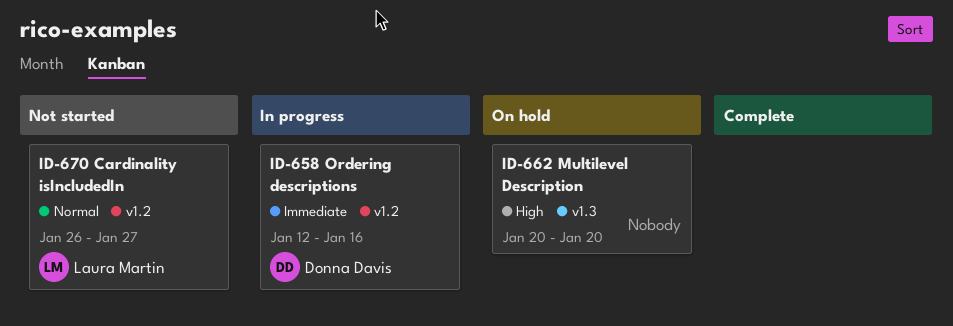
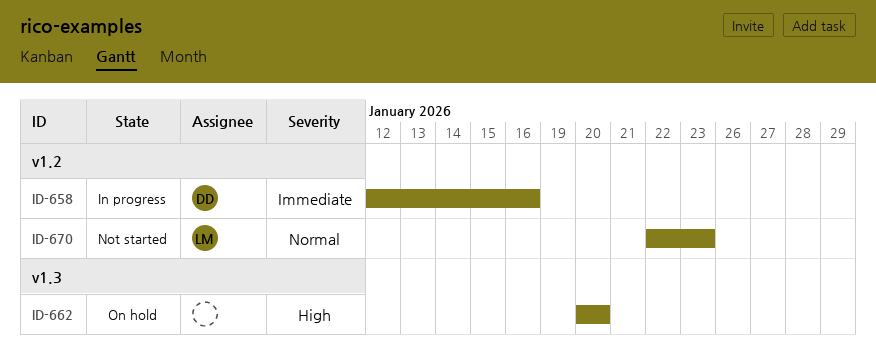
ID-670, start: Jan 26 -> Jan 22
ID-670, due: Jan 27 -> Jan 23

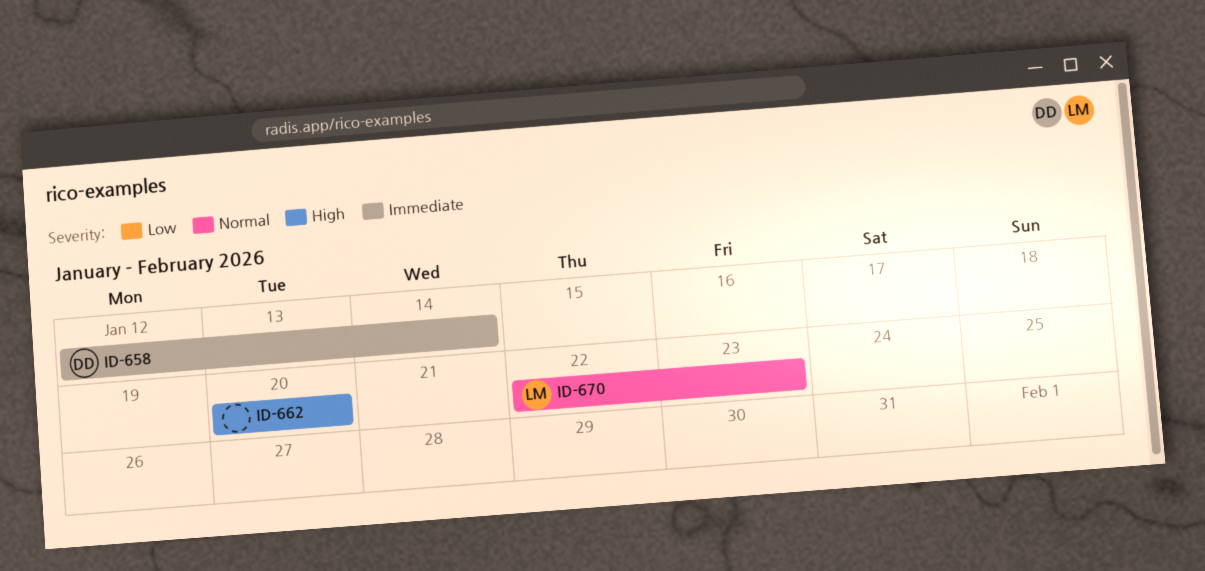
ID-658, due: Jan 16 -> Jan 14

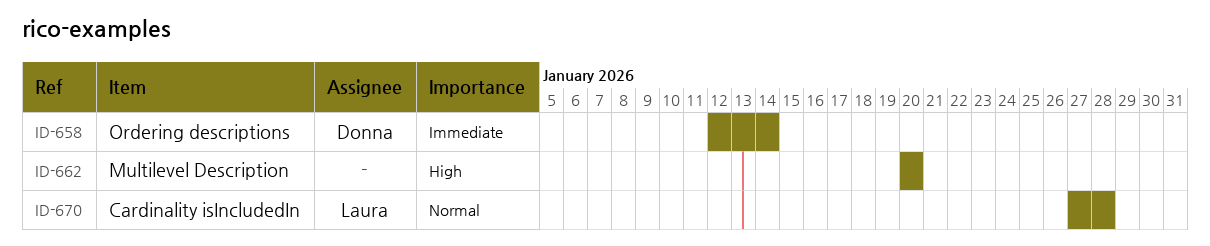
ID-670, start: Jan 22 -> Jan 27
ID-670, due: Jan 23 -> Jan 28

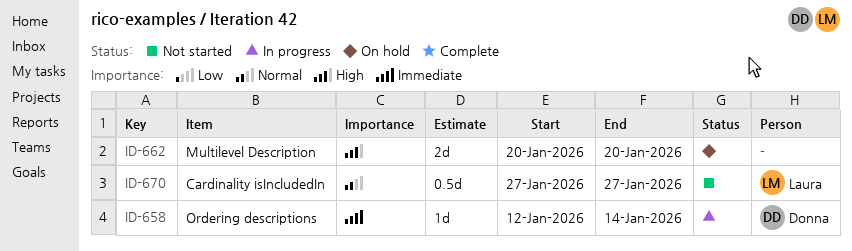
ID-670, due: Jan 28 -> Jan 27

